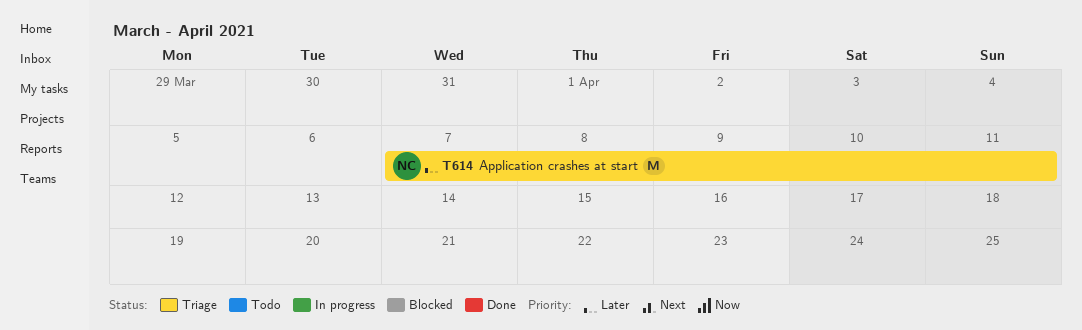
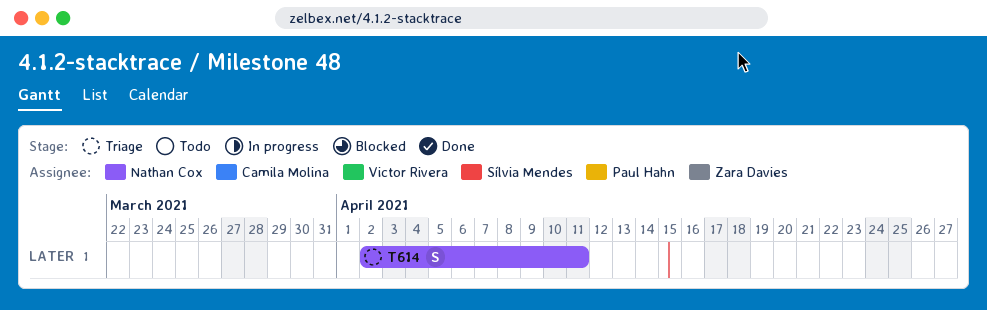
T614, estimate: M -> S
T614, start: Apr 7 -> Apr 2

